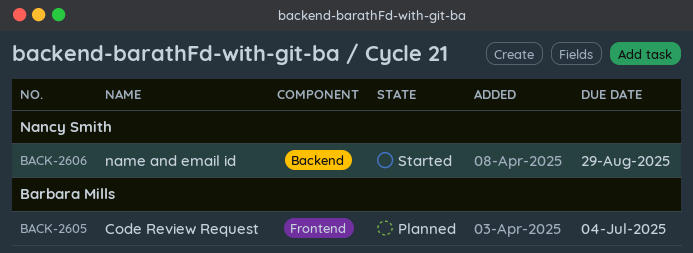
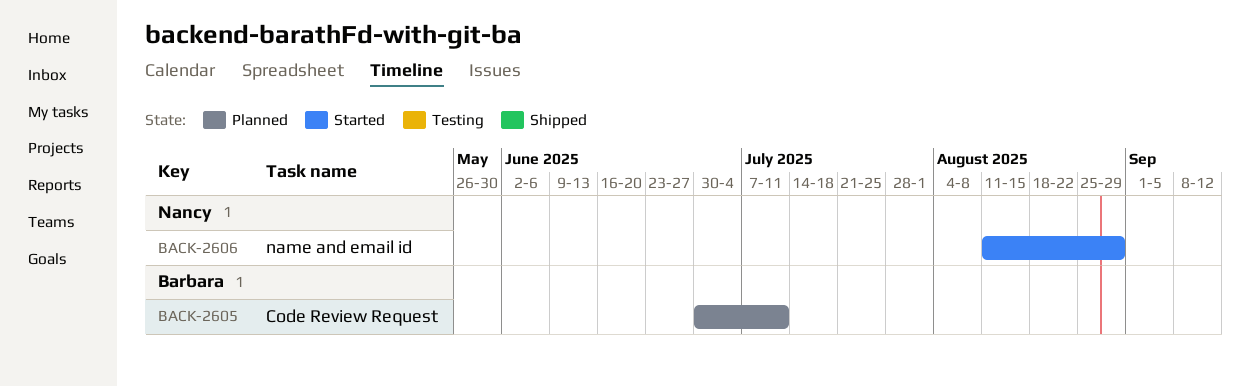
BACK-2605, due: Jul 4 -> Jul 11

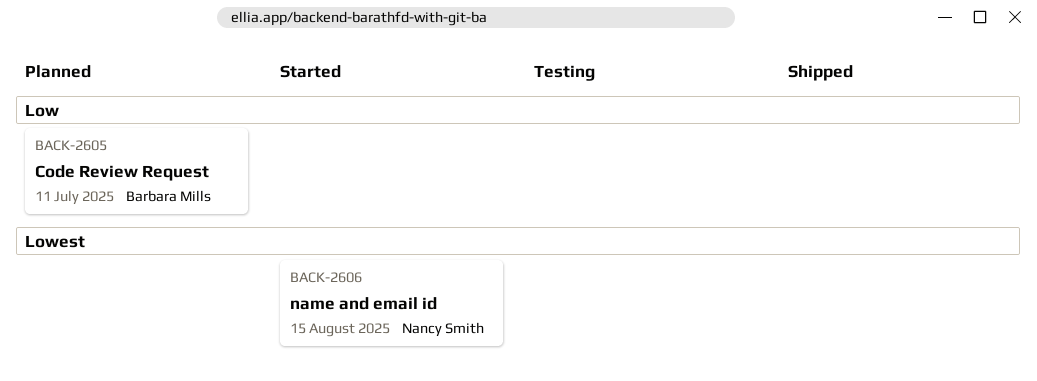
BACK-2606, due: Aug 29 -> Aug 15

